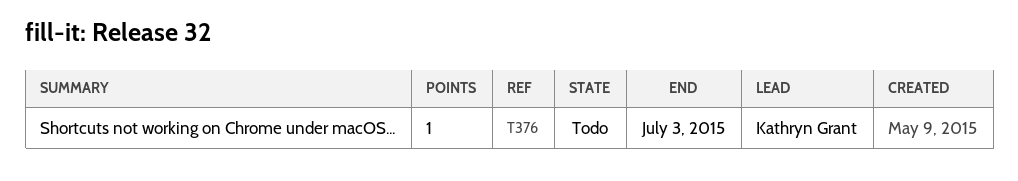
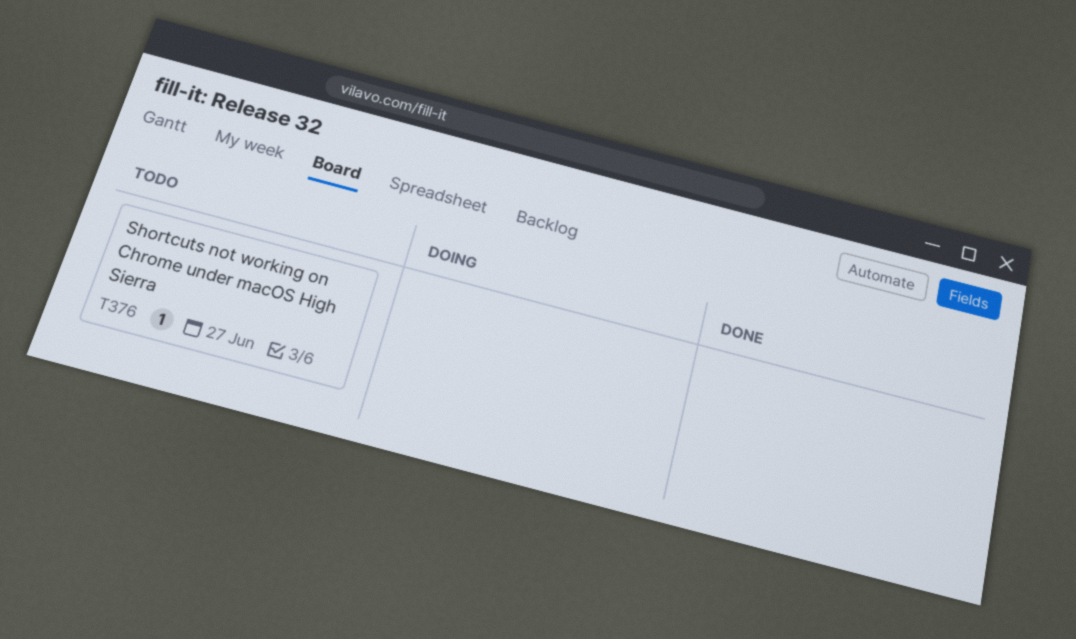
T376, due: Jul 3 -> Jun 27

